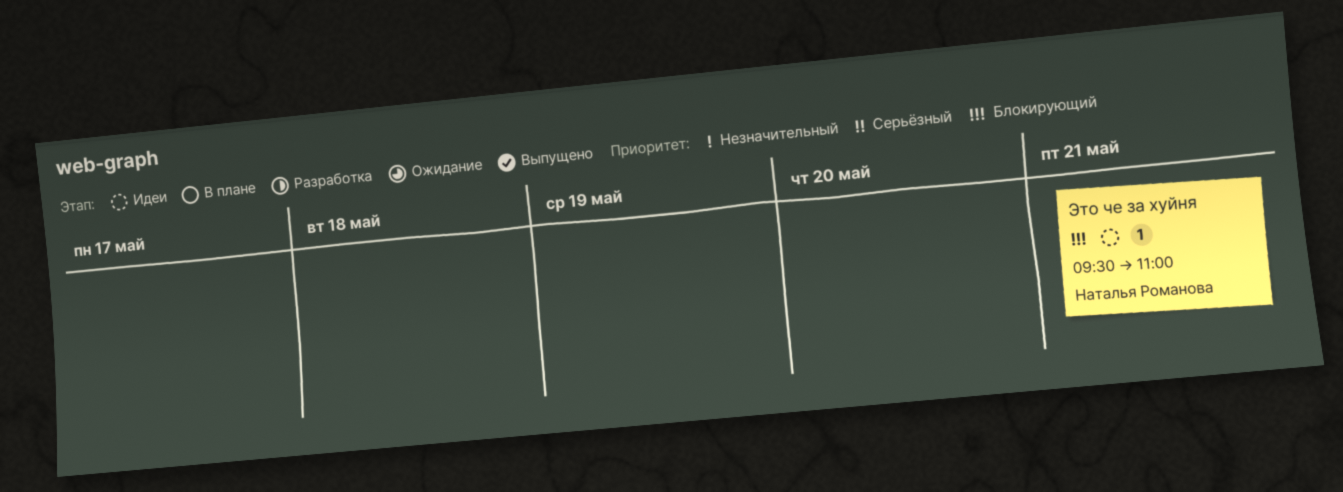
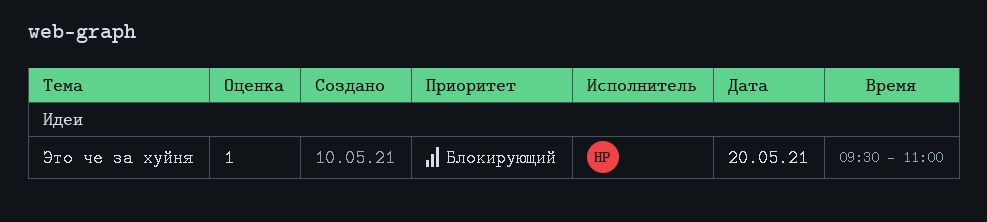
Это че за хуйня, day: May 21 -> May 20

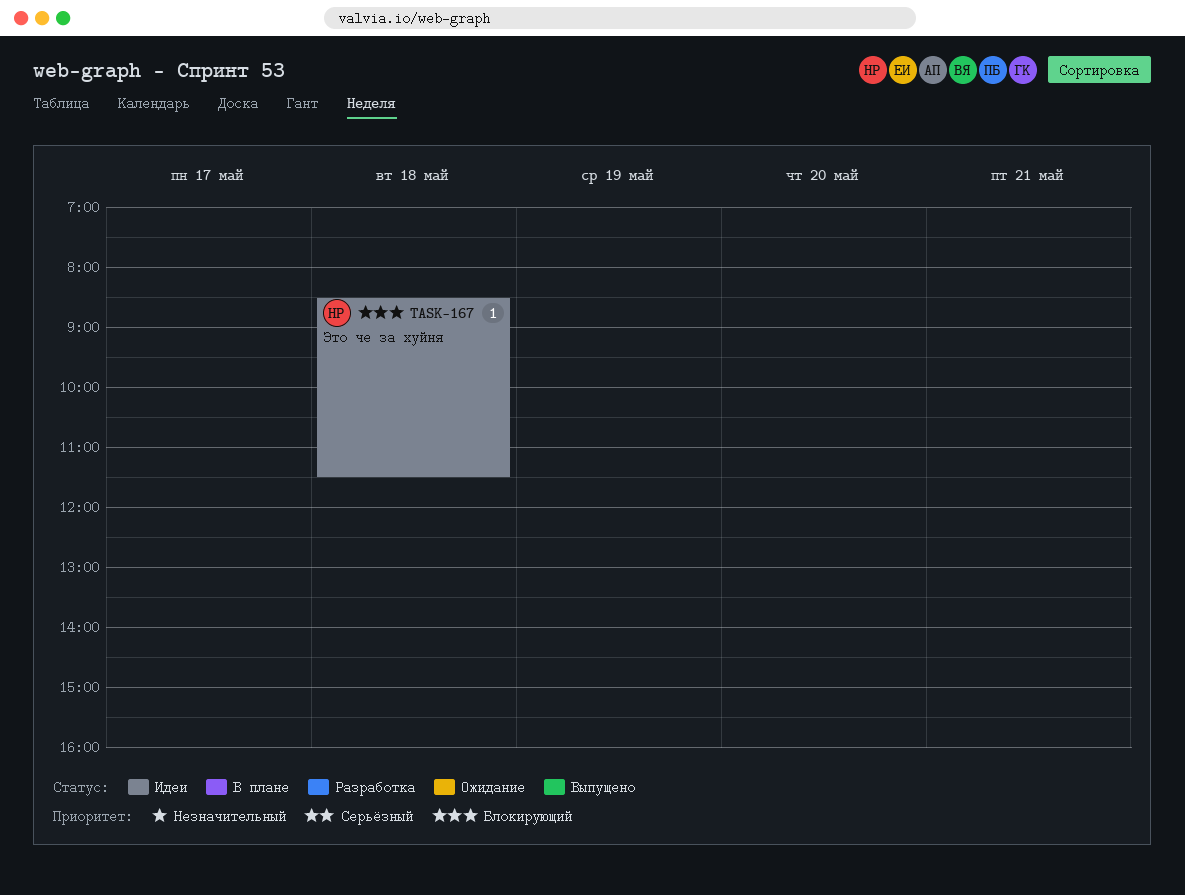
Это че за хуйня, day: May 20 -> May 18
Это че за хуйня, begins: 09:30 -> 08:30
Это че за хуйня, ends: 11:00 -> 11:30

